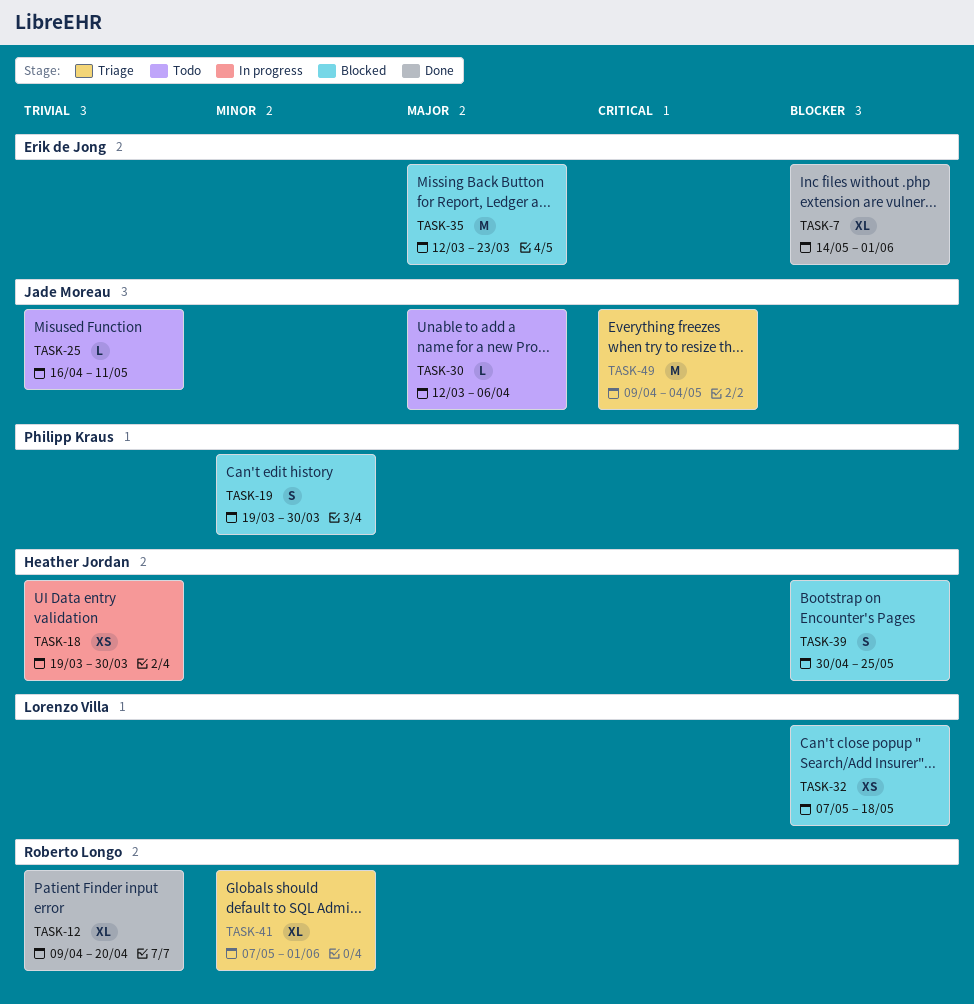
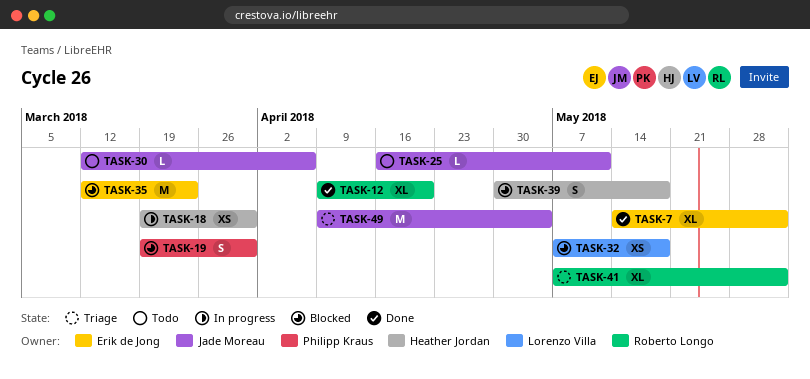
TASK-39, due: May 25 -> May 18

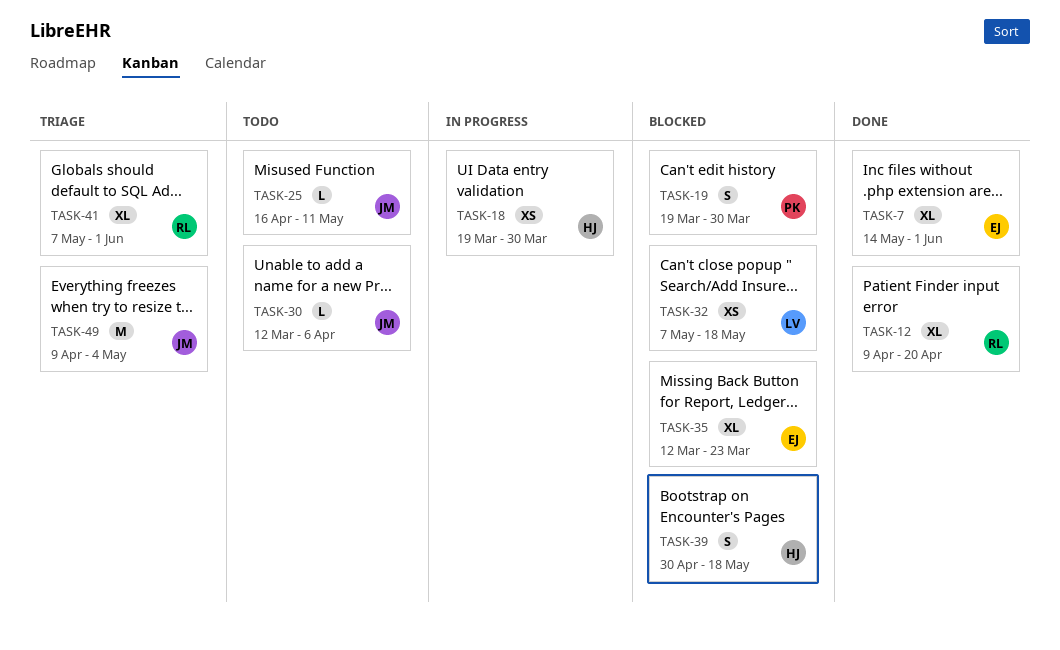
TASK-35, estimate: M -> XL

